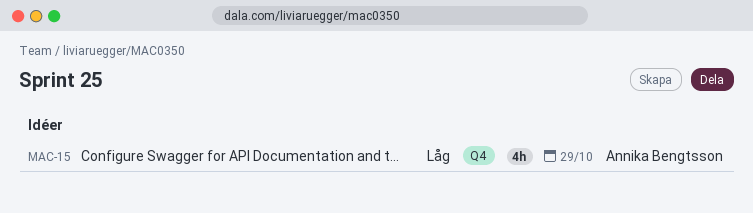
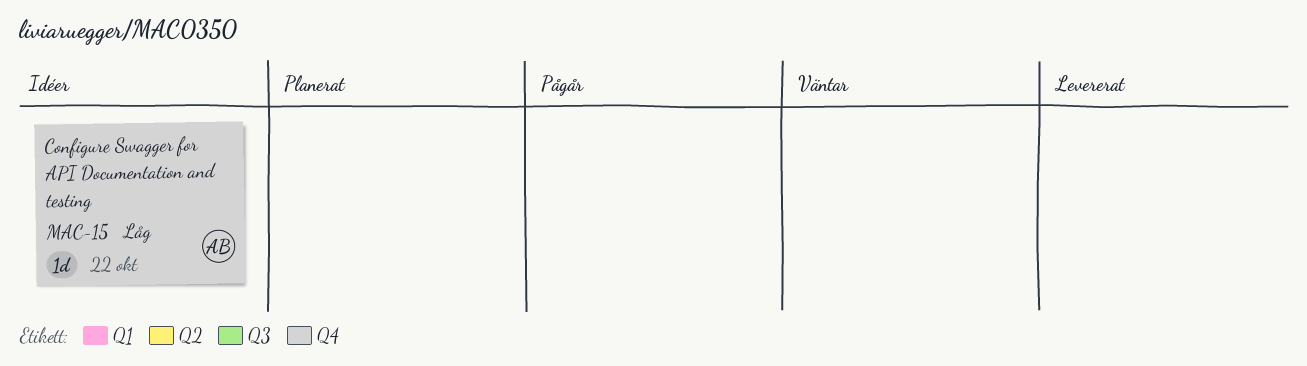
MAC-15, estimate: 4h -> 1d
MAC-15, due: Oct 29 -> Oct 22

